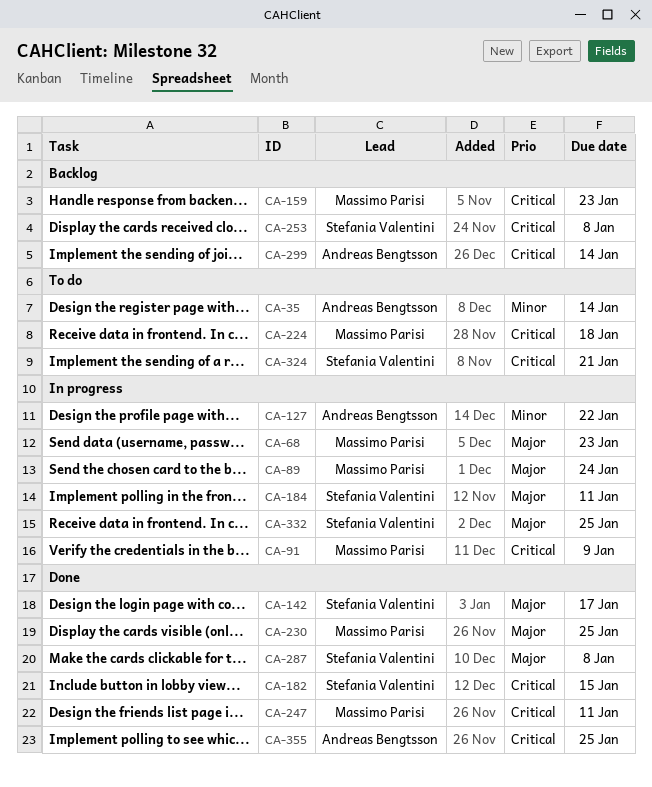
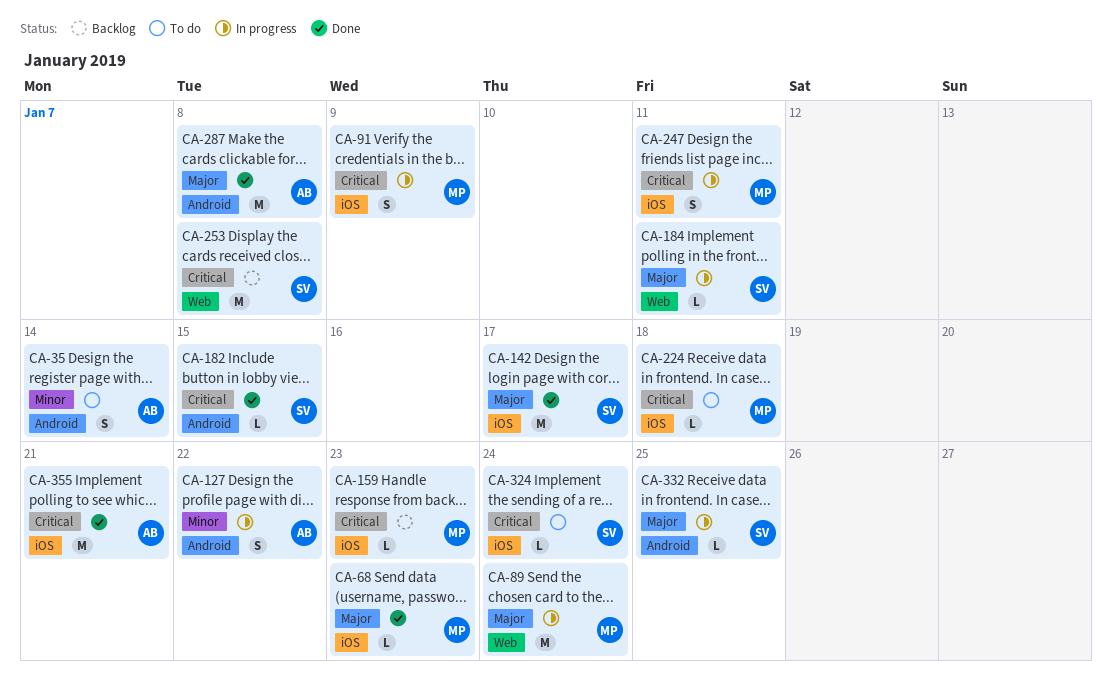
CA-68, status: In progress -> Done
CA-230: present -> none
CA-247, status: Done -> In progress
CA-287, owner: Stefania Valentini -> Andreas Bengtsson
CA-299: present -> none
CA-324, due: Jan 21 -> Jan 24
CA-355, due: Jan 25 -> Jan 21

